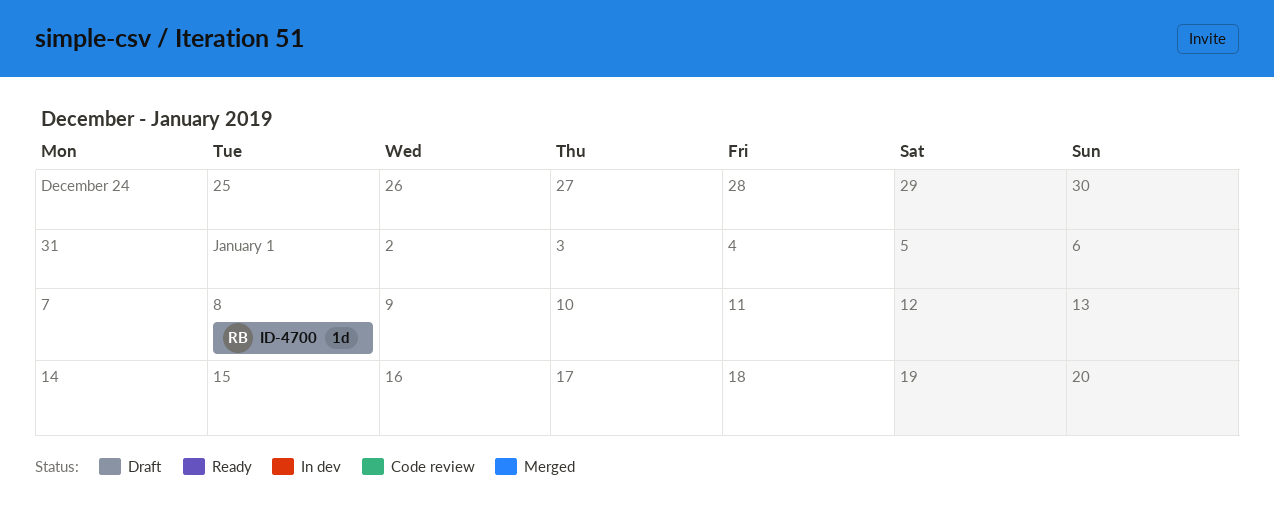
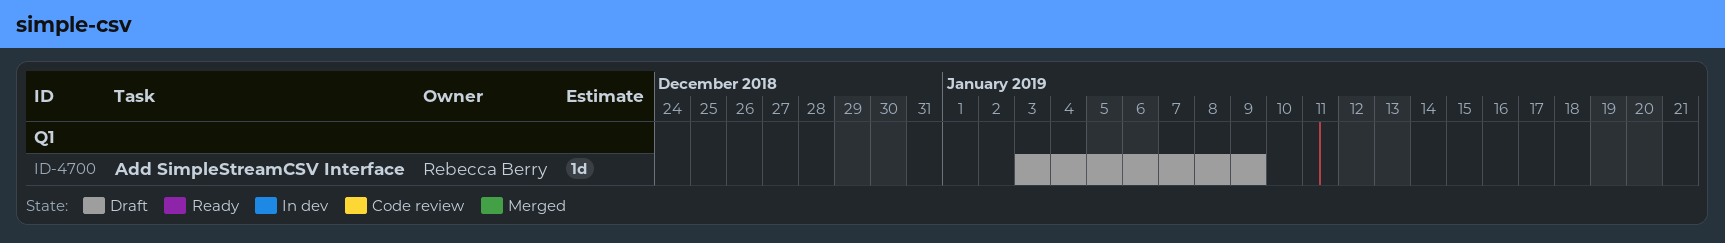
ID-4700, start: Jan 8 -> Jan 3
ID-4700, due: Jan 8 -> Jan 9

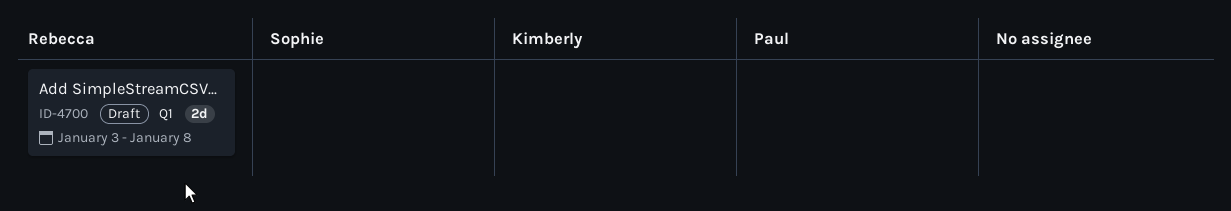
ID-4700, estimate: 1d -> 2d
ID-4700, due: Jan 9 -> Jan 8

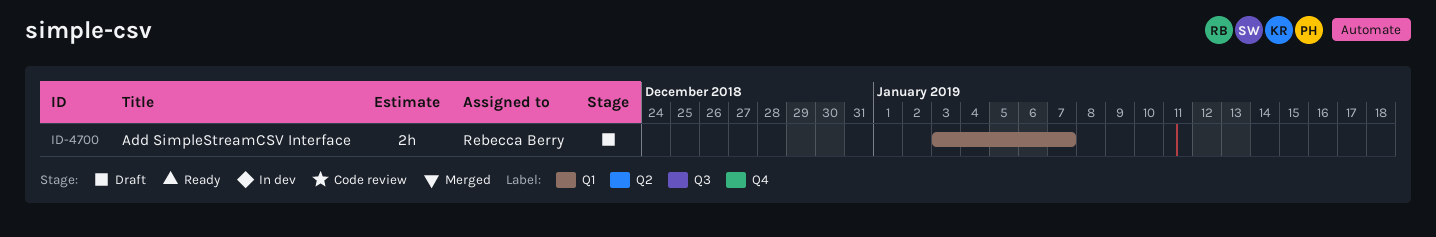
ID-4700, estimate: 2d -> 2h
ID-4700, due: Jan 8 -> Jan 7

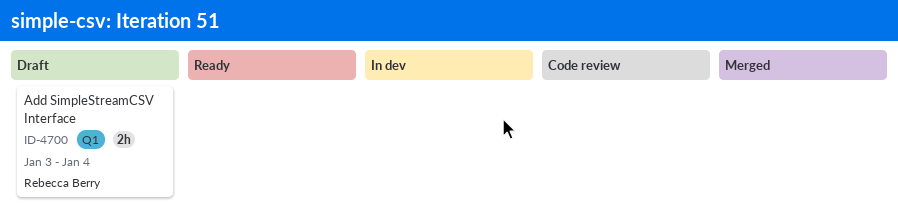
ID-4700, due: Jan 7 -> Jan 4

